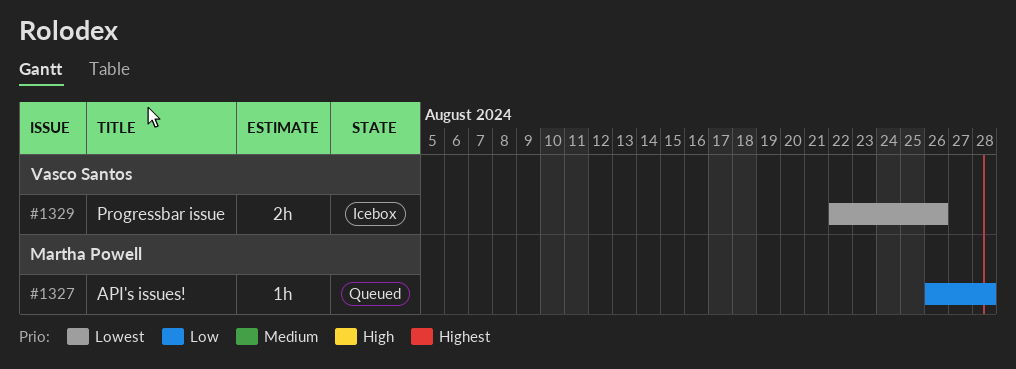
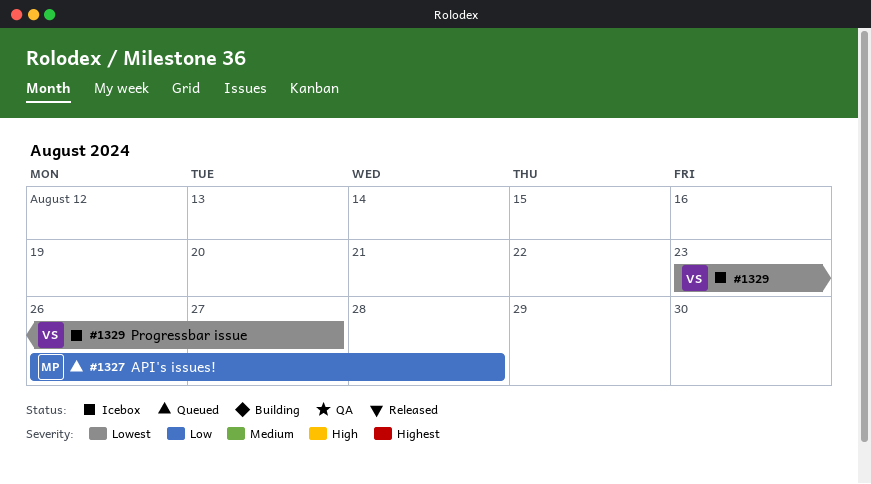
#1329, start: Aug 22 -> Aug 23
#1329, due: Aug 26 -> Aug 27

